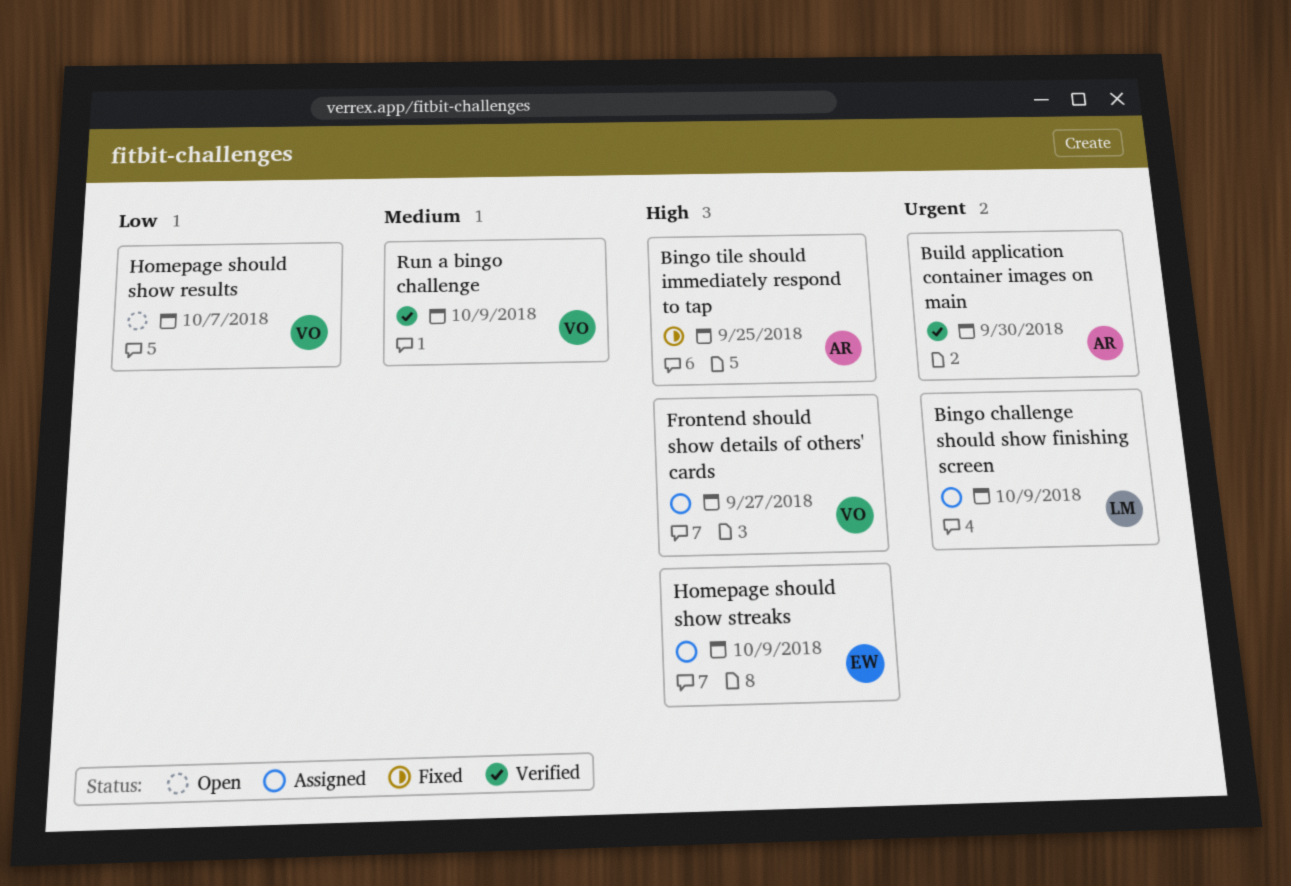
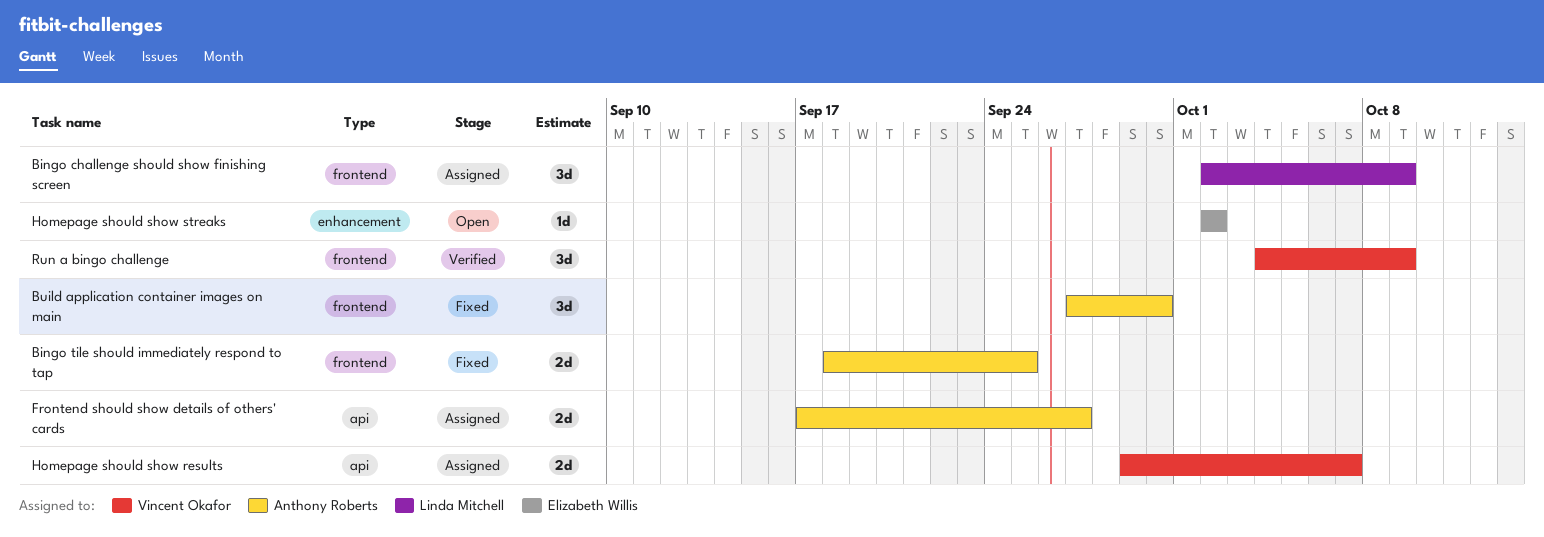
Build application container images on main, status: Verified -> Fixed
Frontend should show details of others' cards, owner: Vincent Okafor -> Anthony Roberts
Homepage should show results, status: Open -> Assigned
Homepage should show streaks, status: Assigned -> Open
Homepage should show streaks, due: Oct 9 -> Oct 2

